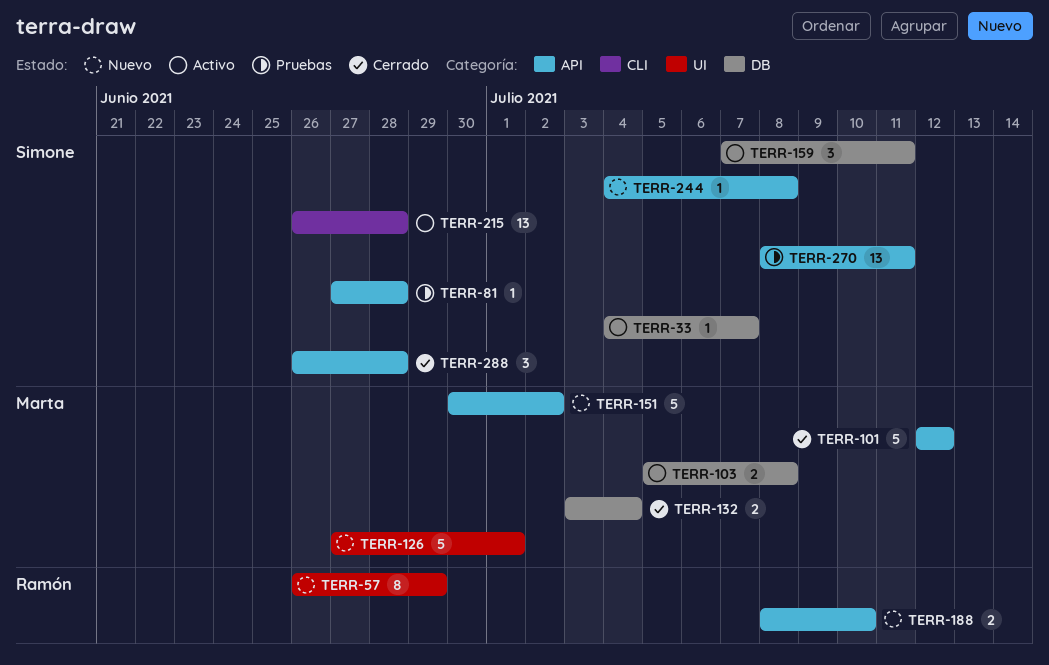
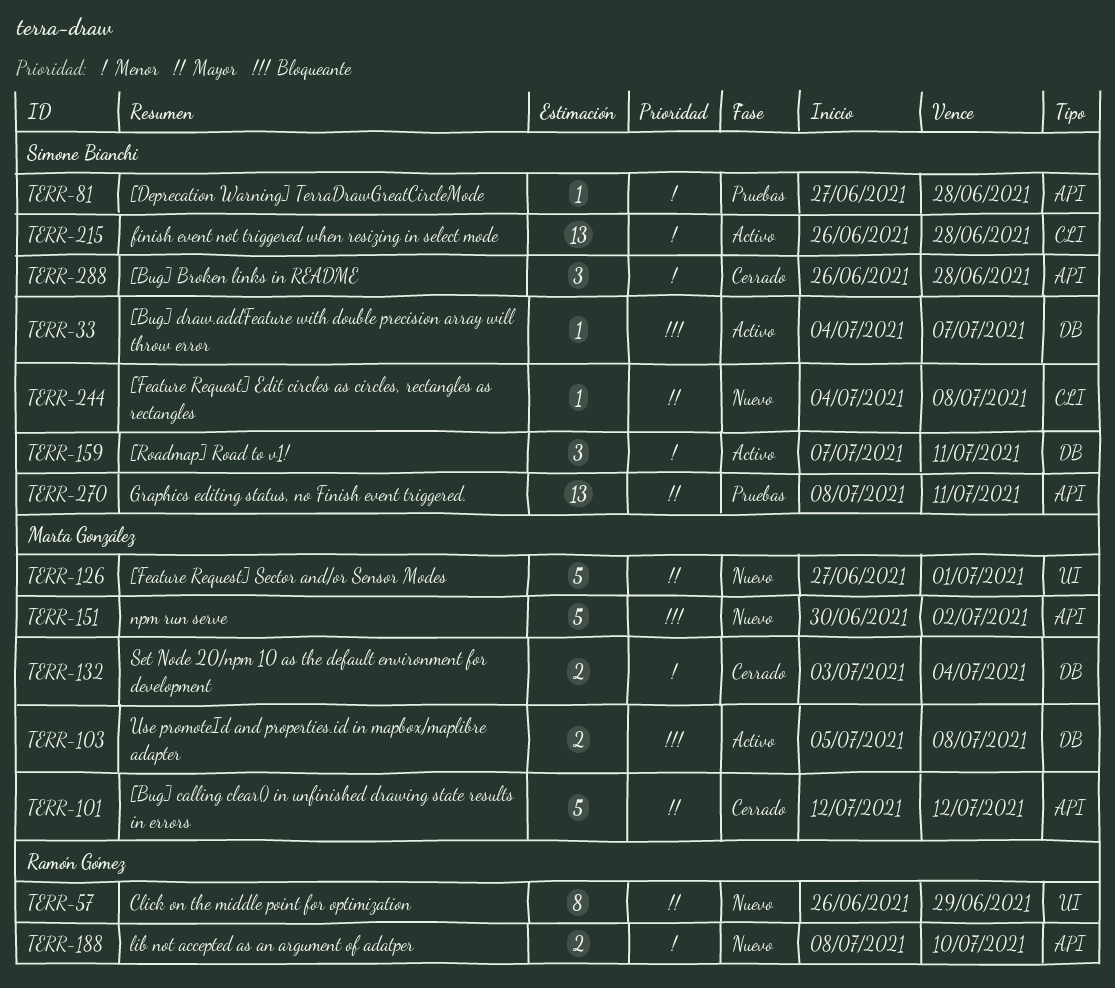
TERR-244, label: API -> CLI

